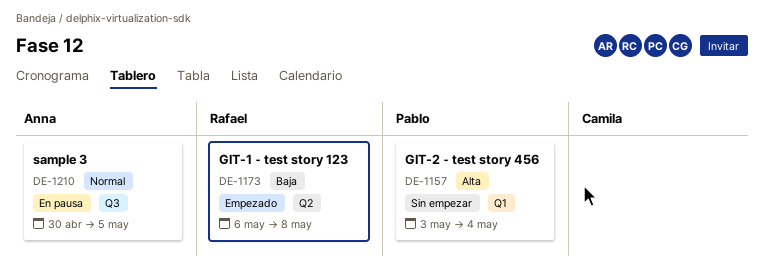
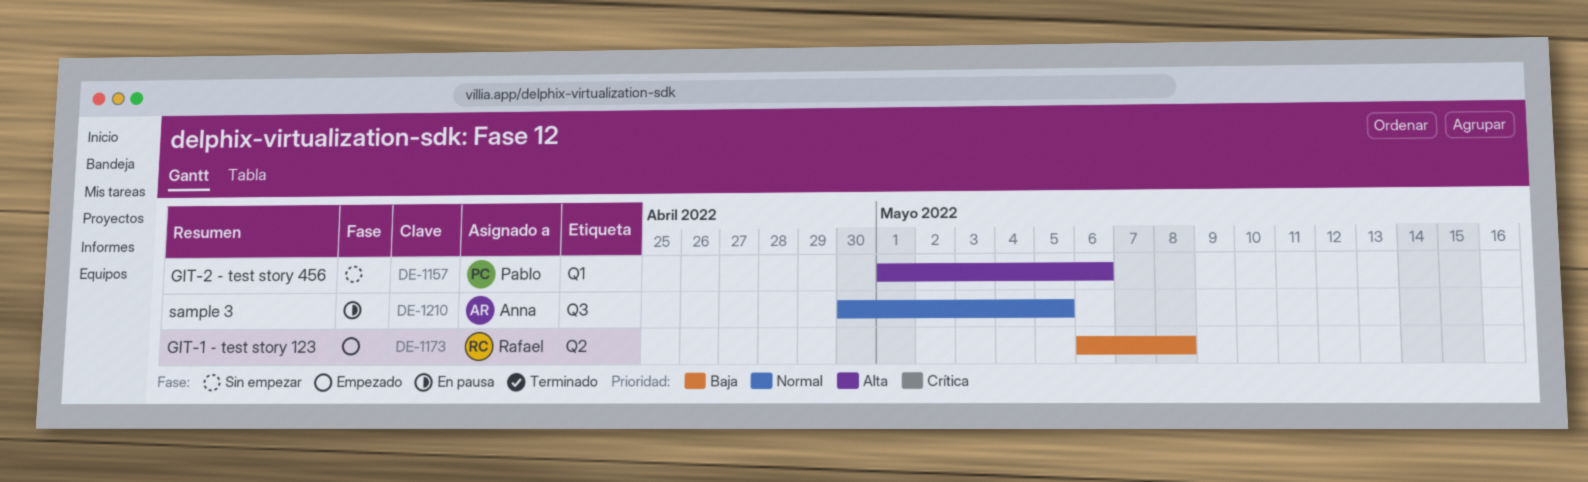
DE-1157, start: May 3 -> May 1
DE-1157, due: May 4 -> May 6

